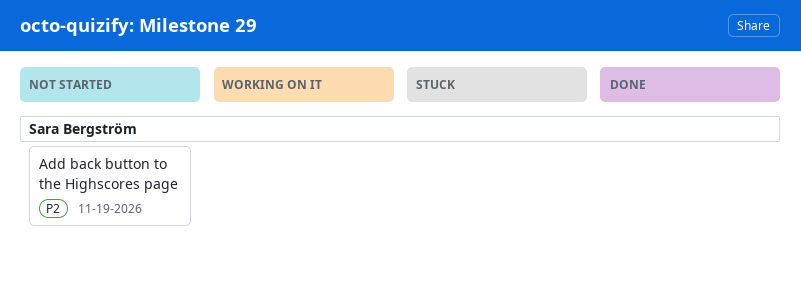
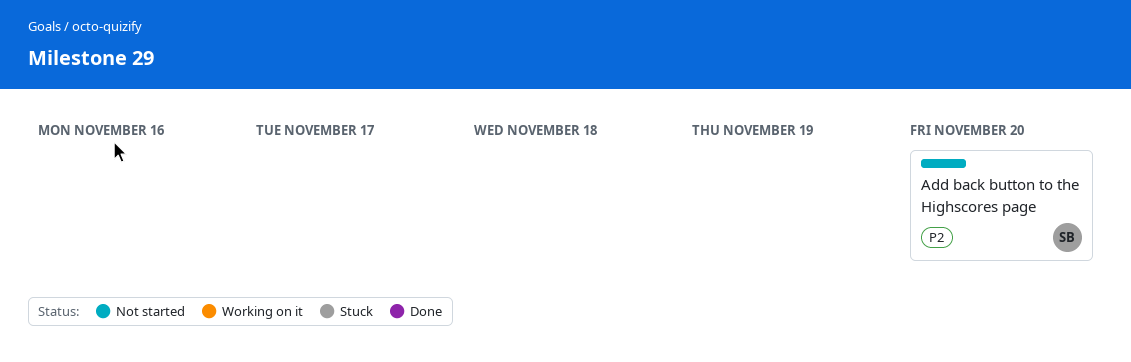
Add back button to the Highscores page, due: Nov 19 -> Nov 20

